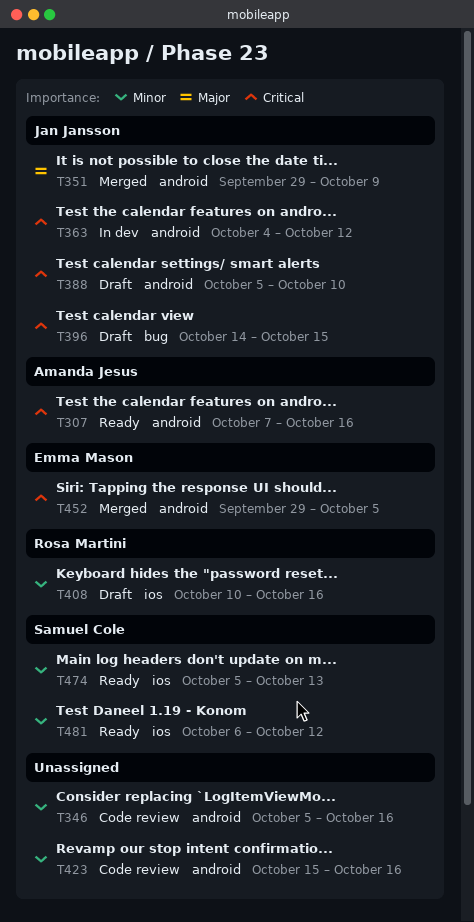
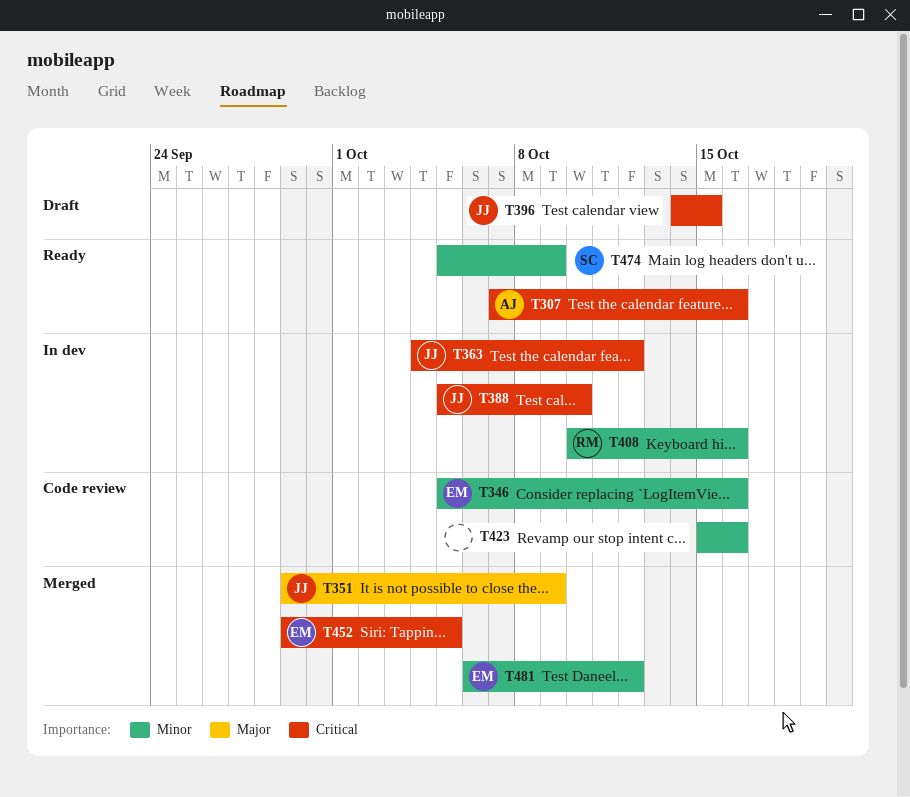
T346, owner: none -> Emma Mason
T388, status: Draft -> In dev
T408, status: Draft -> In dev
T474, due: Oct 13 -> Oct 9
T481, status: Ready -> Merged
T481, owner: Samuel Cole -> Emma Mason

